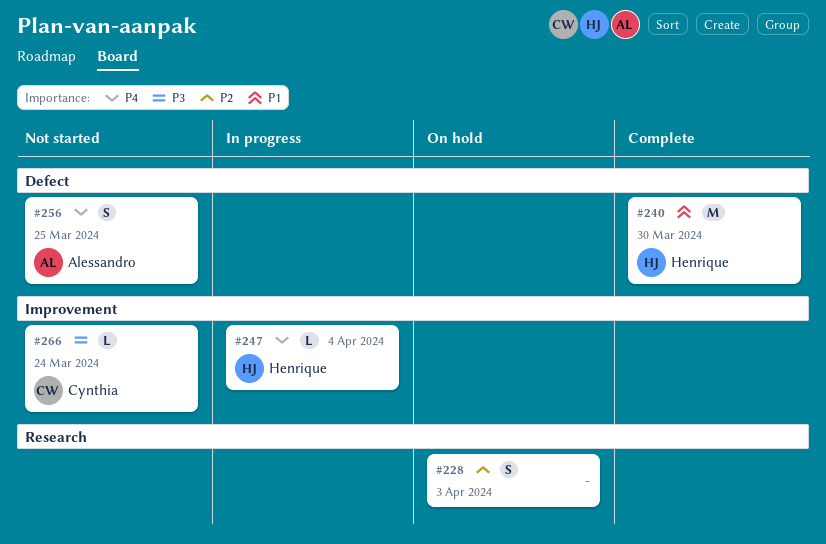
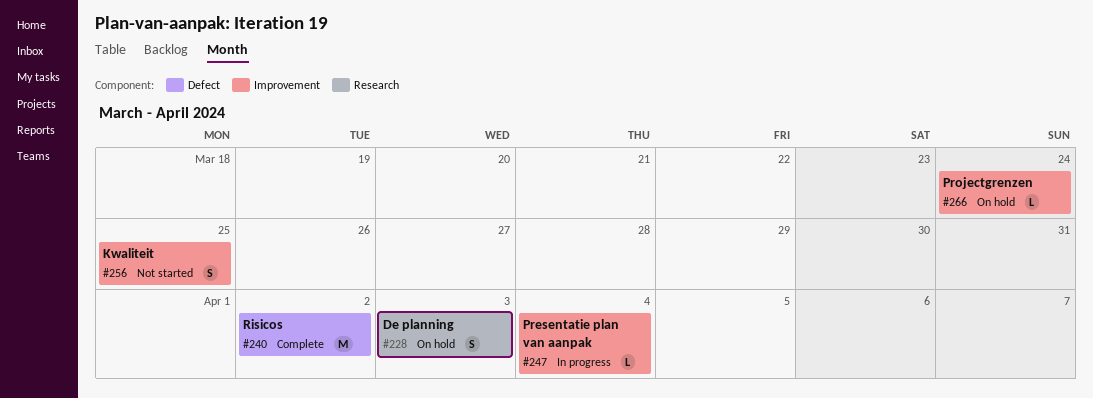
#240, due: Mar 30 -> Apr 2
#256, label: Defect -> Improvement
#266, status: Not started -> On hold

